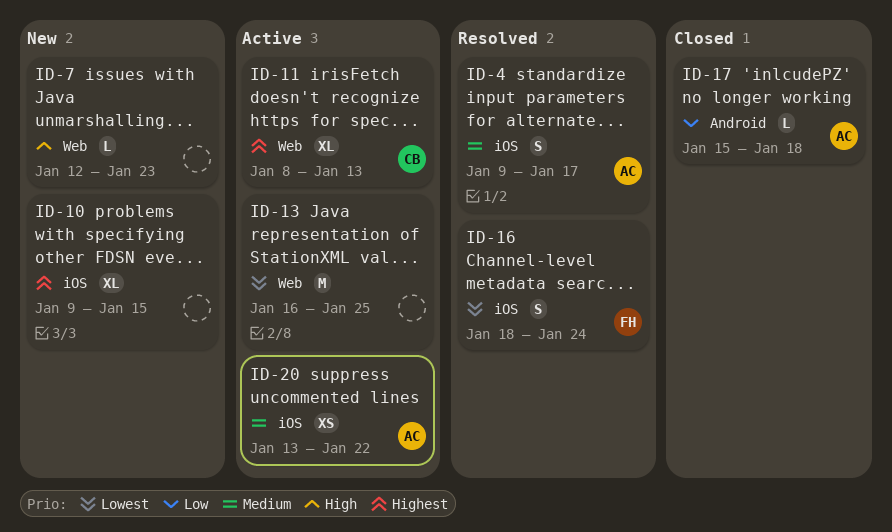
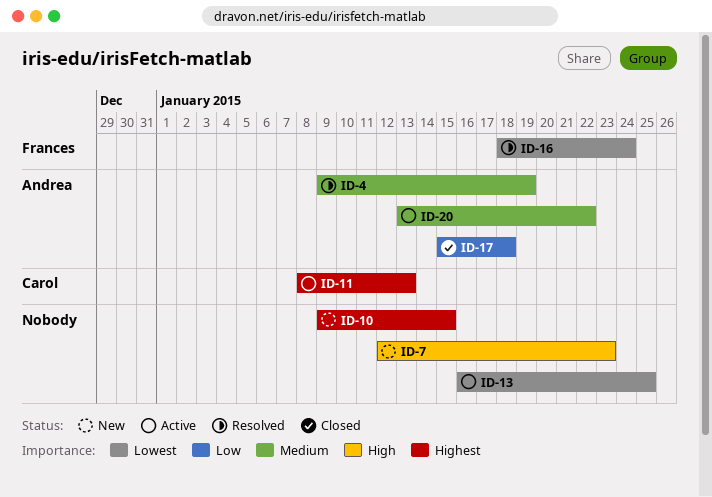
ID-4, due: Jan 17 -> Jan 19

